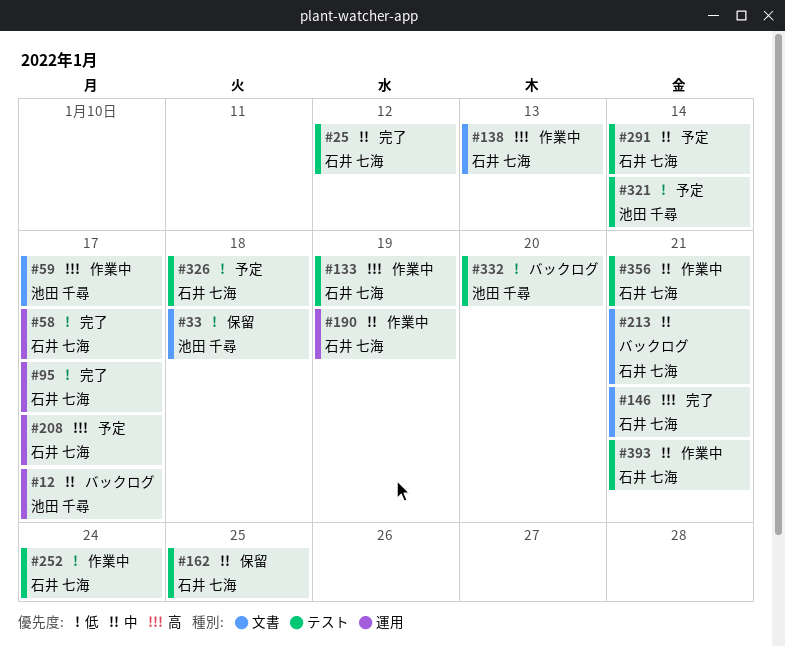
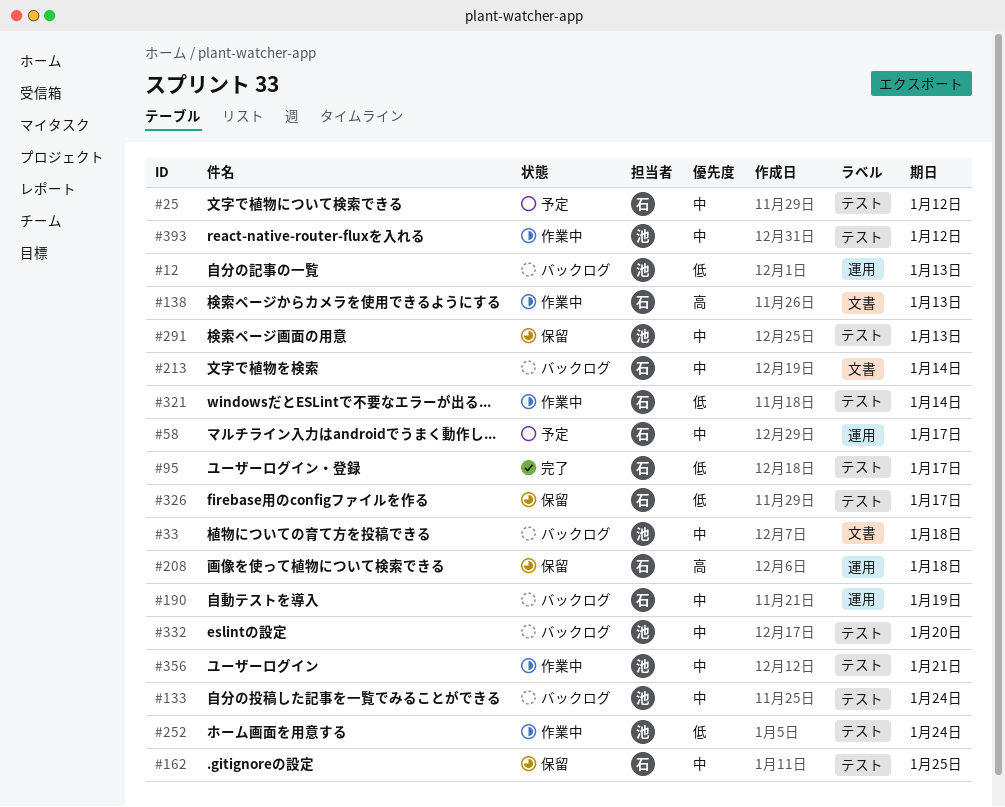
#12, priority: 中 -> 低
#12, due: Jan 17 -> Jan 13
#25, status: 完了 -> 予定
#33, status: 保留 -> バックログ
#33, priority: 低 -> 中
#58, status: 完了 -> 予定
#58, priority: 低 -> 中
#59: present -> none
#95, label: 運用 -> テスト
#133, status: 作業中 -> バックログ
#133, owner: 石井 七海 -> 池田 千尋
#133, priority: 高 -> 中
#133, due: Jan 19 -> Jan 24
#146: present -> none
#190, status: 作業中 -> バックログ
#208, status: 予定 -> 保留
#208, due: Jan 17 -> Jan 18
#213, due: Jan 21 -> Jan 14
#252, owner: 石井 七海 -> 池田 千尋
#291, status: 予定 -> 保留
#291, owner: 石井 七海 -> 池田 千尋
#291, due: Jan 14 -> Jan 13
#321, status: 予定 -> 作業中
#321, owner: 池田 千尋 -> 石井 七海
#326, status: 予定 -> 保留
#326, due: Jan 18 -> Jan 17
#332, priority: 低 -> 中
#356, owner: 石井 七海 -> 池田 千尋
#393, owner: 石井 七海 -> 池田 千尋
#393, due: Jan 21 -> Jan 12

